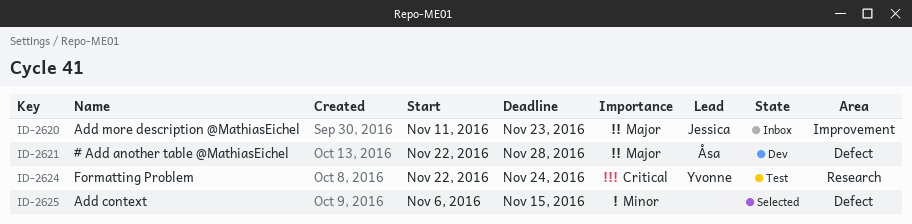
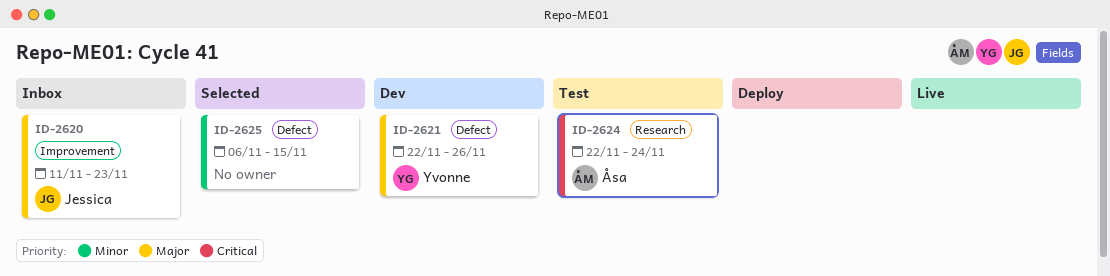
ID-2621, owner: Åsa -> Yvonne
ID-2621, due: Nov 28 -> Nov 26
ID-2624, owner: Yvonne -> Åsa

